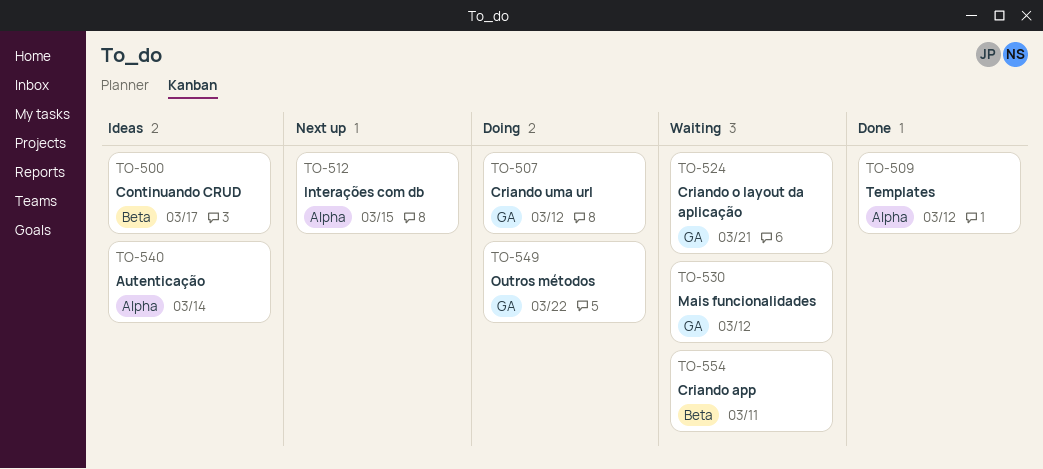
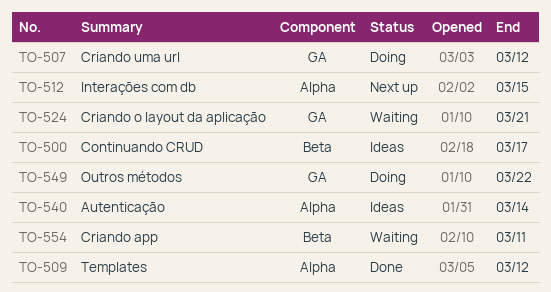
TO-530: present -> none

